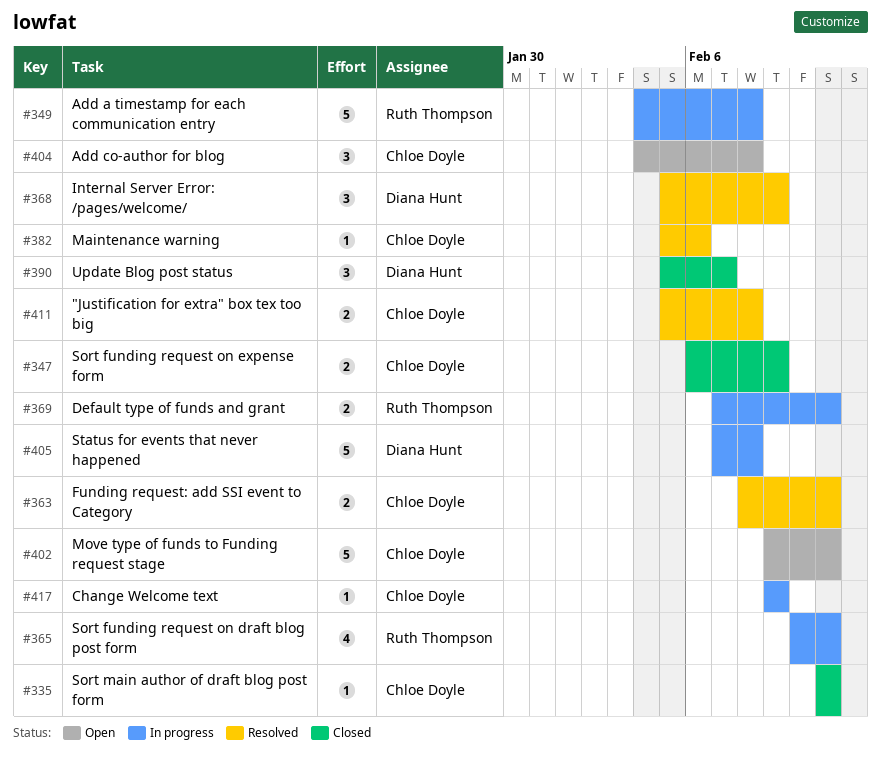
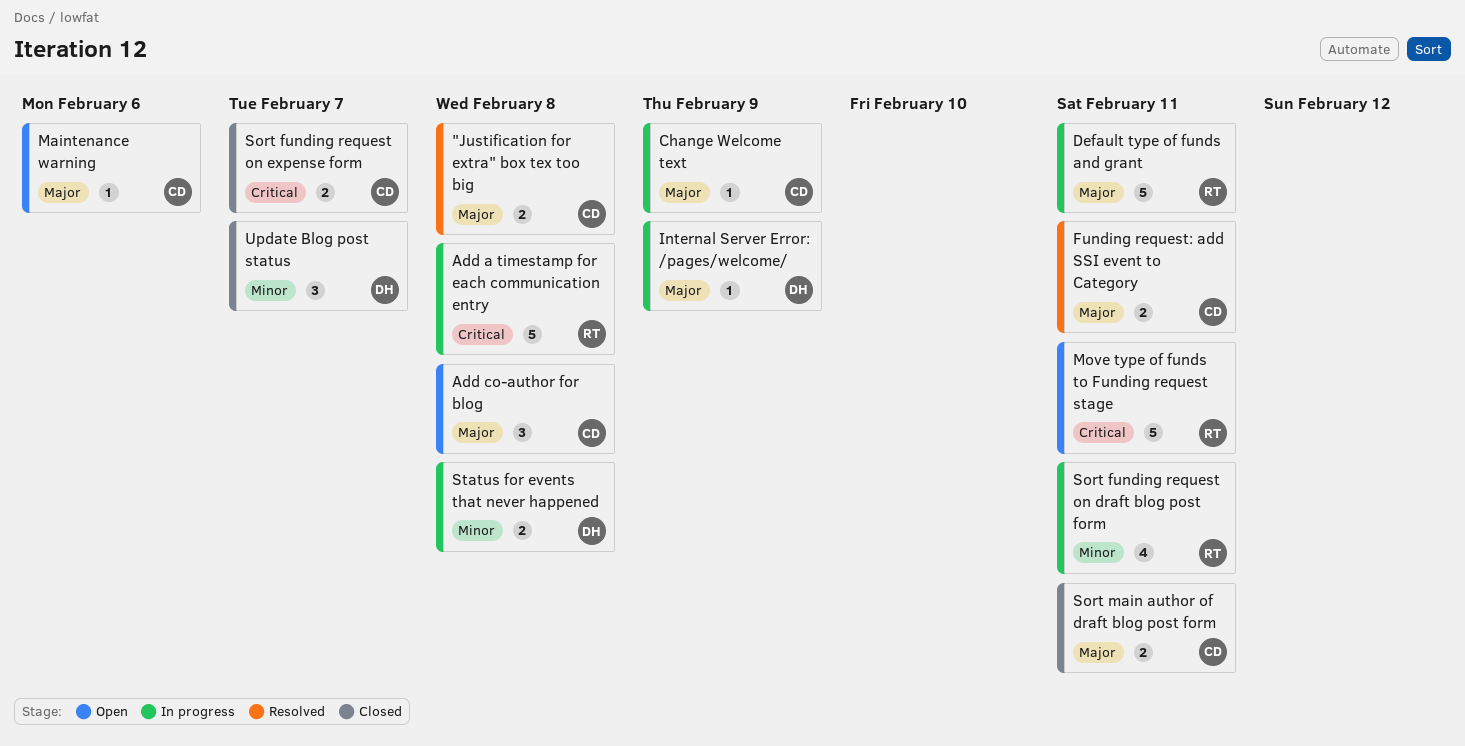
Default type of funds and grant, estimate: 2 -> 5
Internal Server Error: /pages/welcome/, status: Resolved -> In progress
Internal Server Error: /pages/welcome/, estimate: 3 -> 1
Maintenance warning, status: Resolved -> Open
Move type of funds to Funding request stage, owner: Chloe Doyle -> Ruth Thompson
Sort funding request on expense form, due: Feb 9 -> Feb 7
Sort main author of draft blog post form, estimate: 1 -> 2
Status for events that never happened, estimate: 5 -> 2

